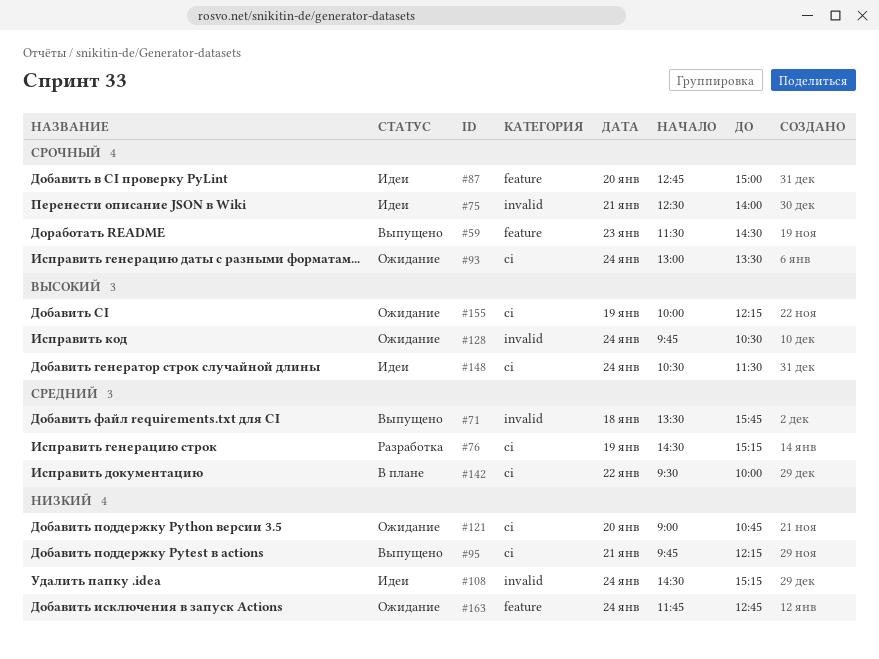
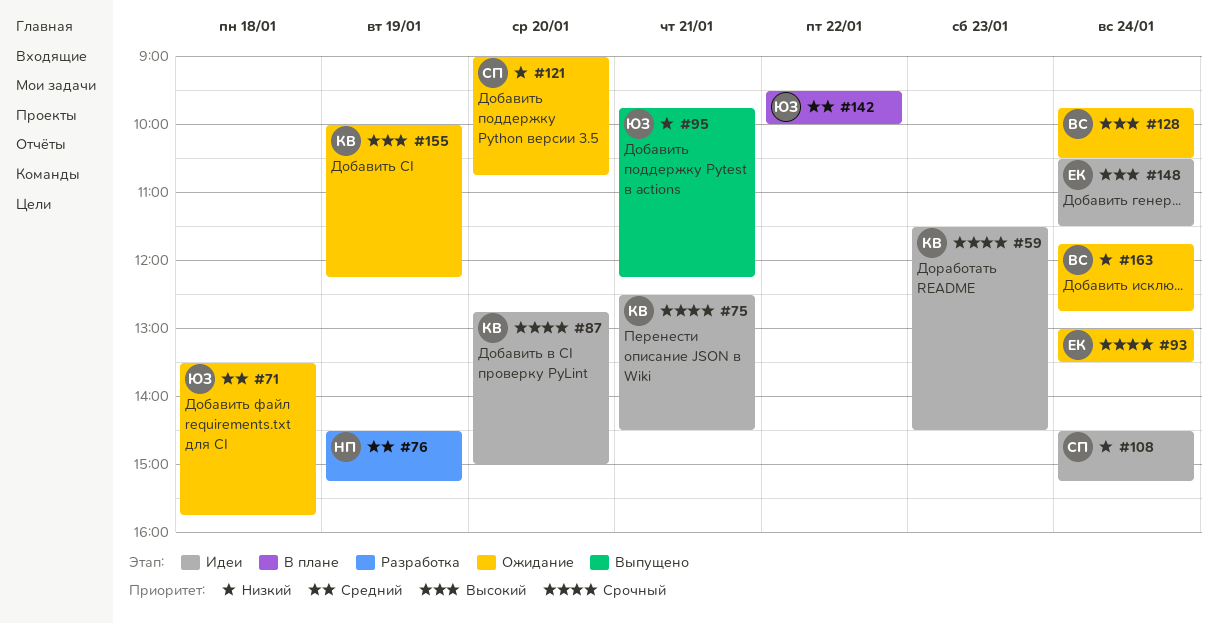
#59, status: Выпущено -> Идеи
#71, status: Выпущено -> Ожидание
#75, ends: 14:00 -> 14:30

